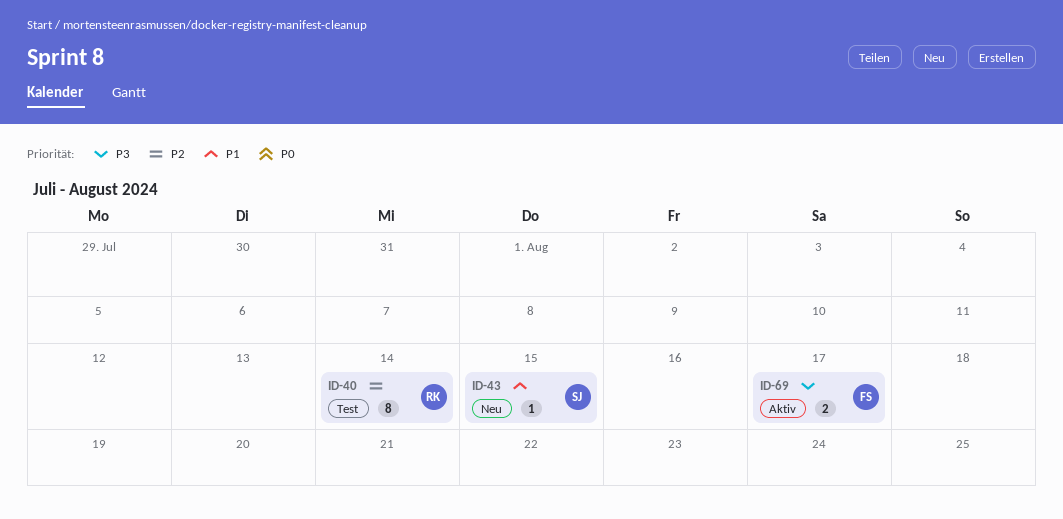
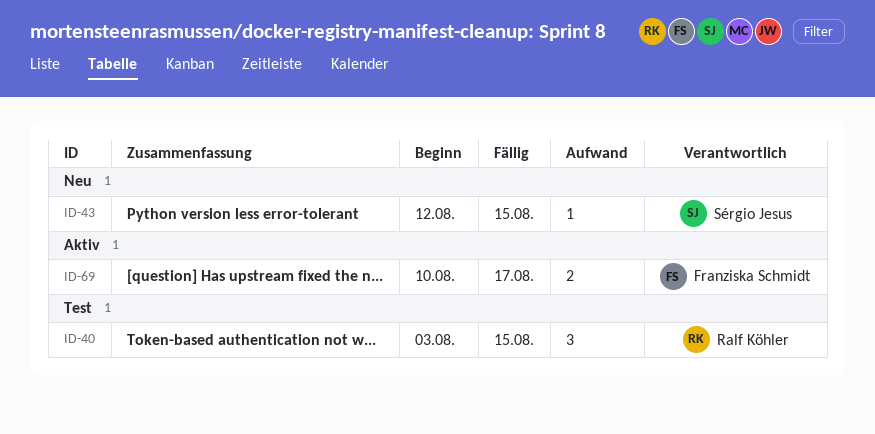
ID-40, estimate: 8 -> 3
ID-40, due: Aug 14 -> Aug 15

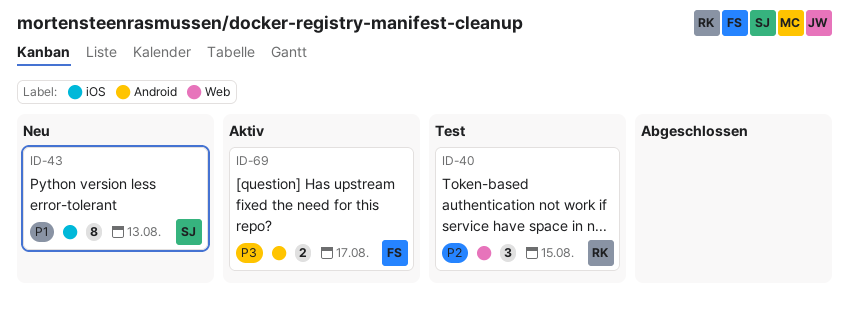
ID-43, estimate: 1 -> 8
ID-43, due: Aug 15 -> Aug 13

